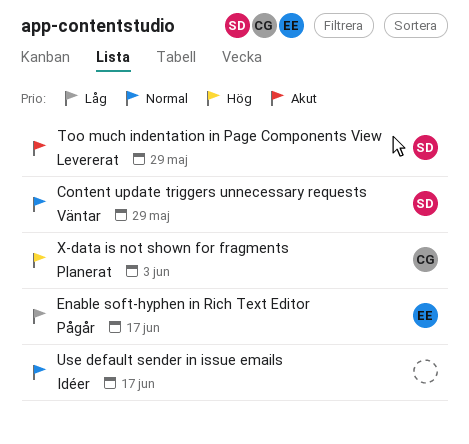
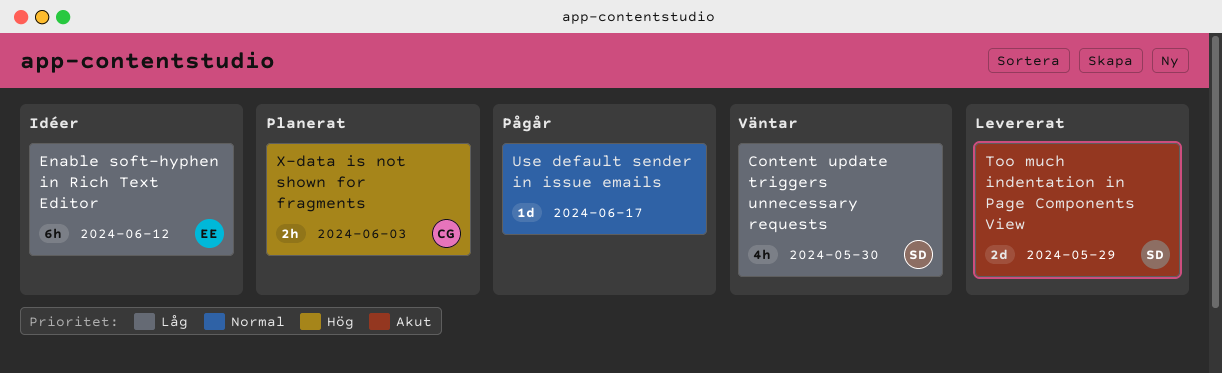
Content update triggers unnecessary requests, priority: Normal -> Låg
Content update triggers unnecessary requests, due: May 29 -> May 30
Enable soft-hyphen in Rich Text Editor, status: Pågår -> Idéer
Enable soft-hyphen in Rich Text Editor, due: Jun 17 -> Jun 12
Use default sender in issue emails, status: Idéer -> Pågår

